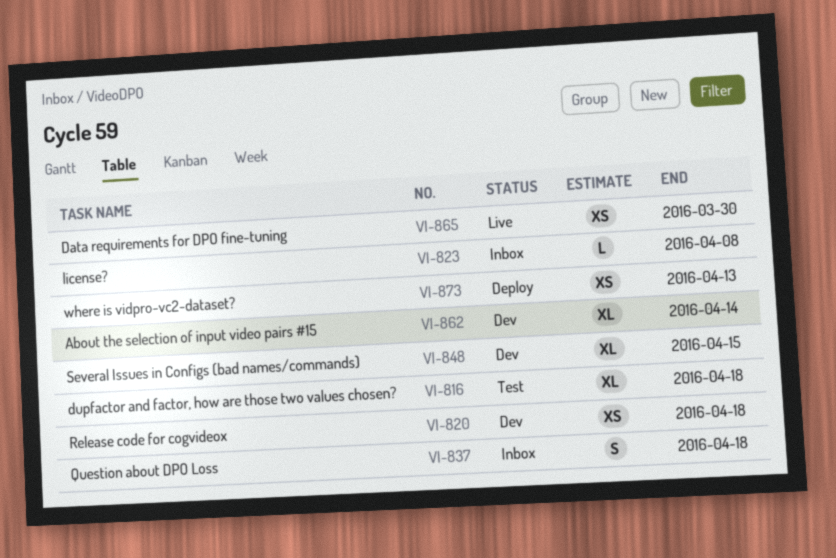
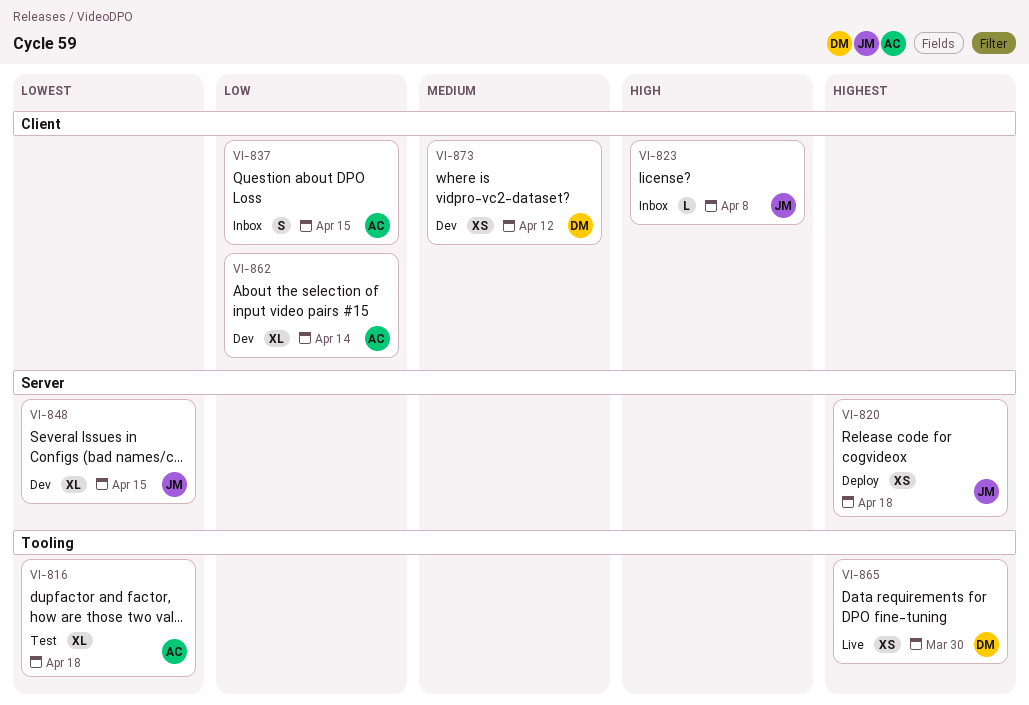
VI-820, status: Dev -> Deploy
VI-837, due: Apr 18 -> Apr 15
VI-873, status: Deploy -> Dev
VI-873, due: Apr 13 -> Apr 12

